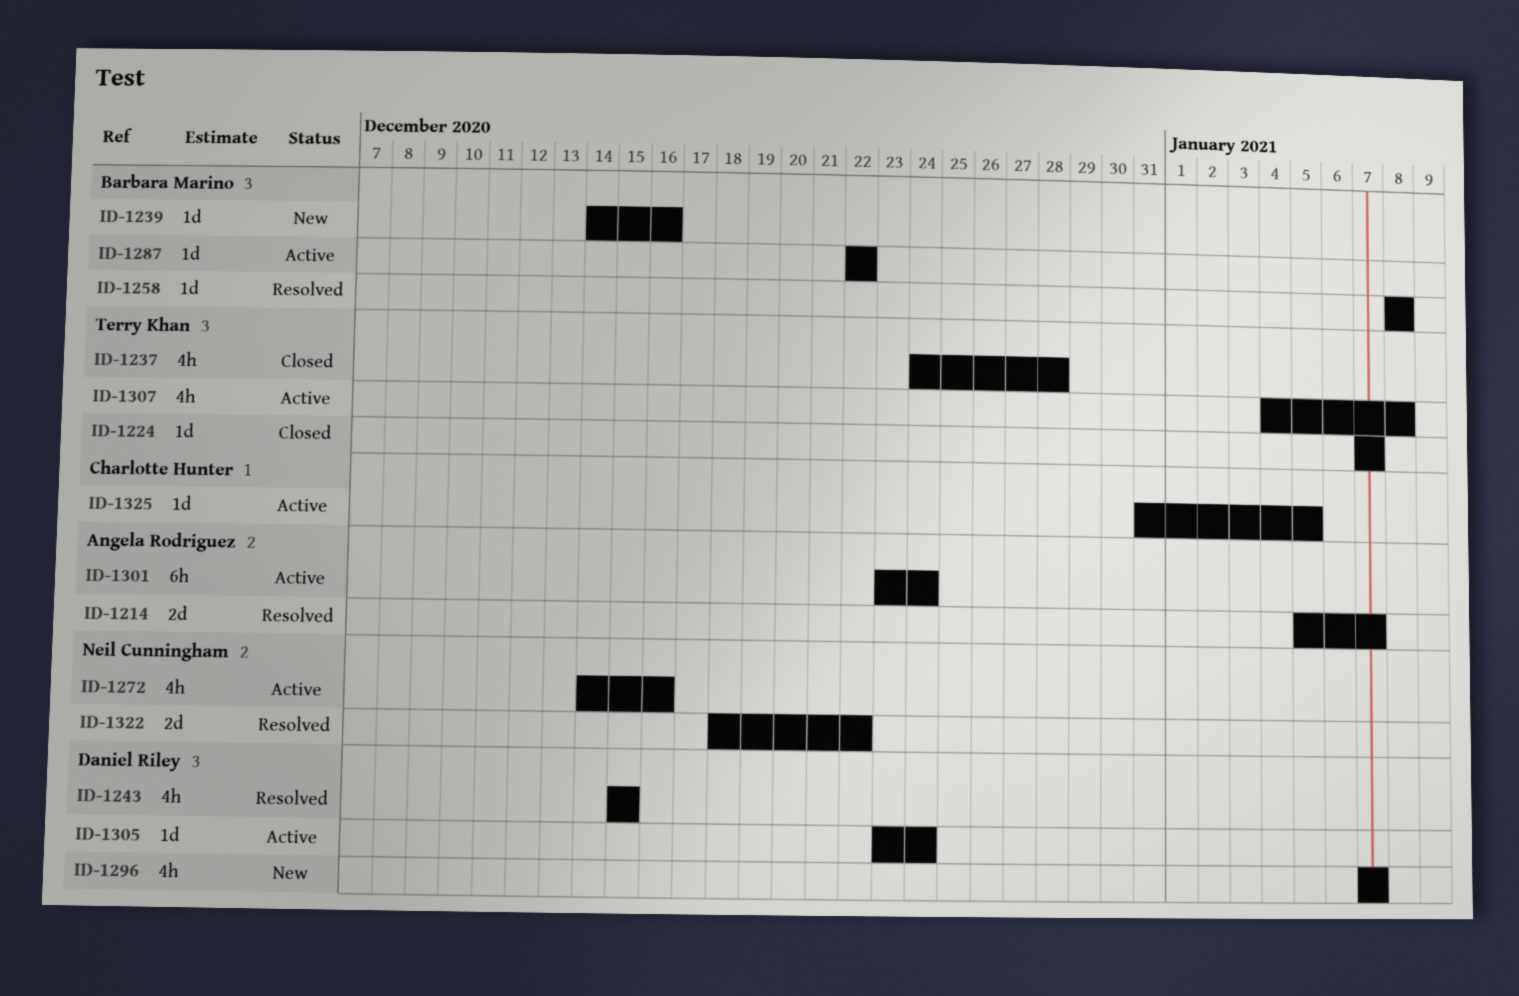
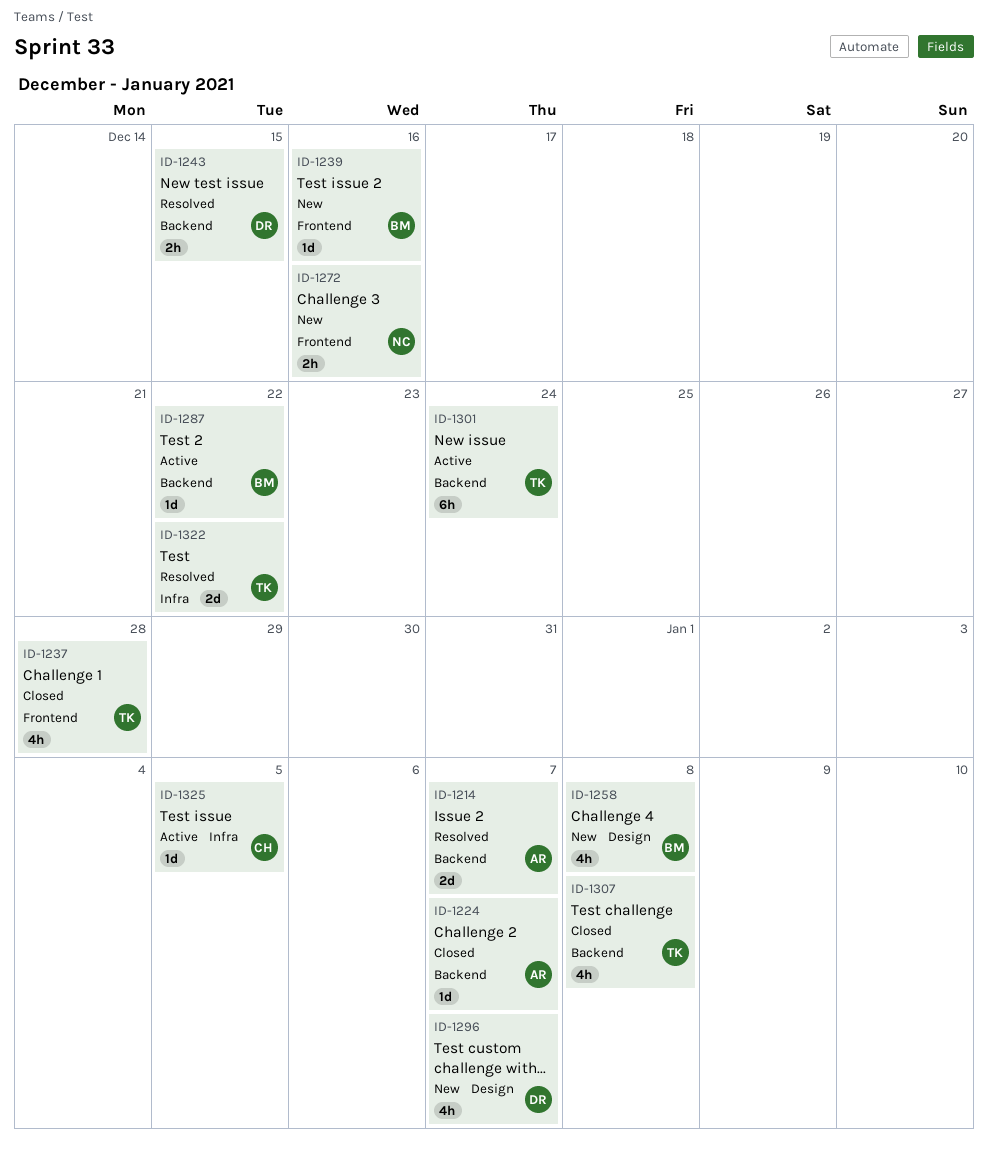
ID-1224, owner: Terry Khan -> Angela Rodriguez
ID-1243, estimate: 4h -> 2h
ID-1258, status: Resolved -> New
ID-1258, estimate: 1d -> 4h
ID-1272, status: Active -> New
ID-1272, estimate: 4h -> 2h
ID-1301, owner: Angela Rodriguez -> Terry Khan
ID-1305: present -> none
ID-1307, status: Active -> Closed
ID-1322, owner: Neil Cunningham -> Terry Khan

